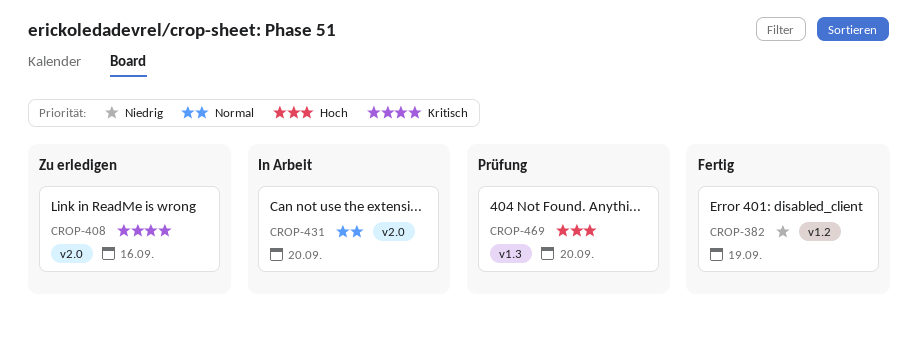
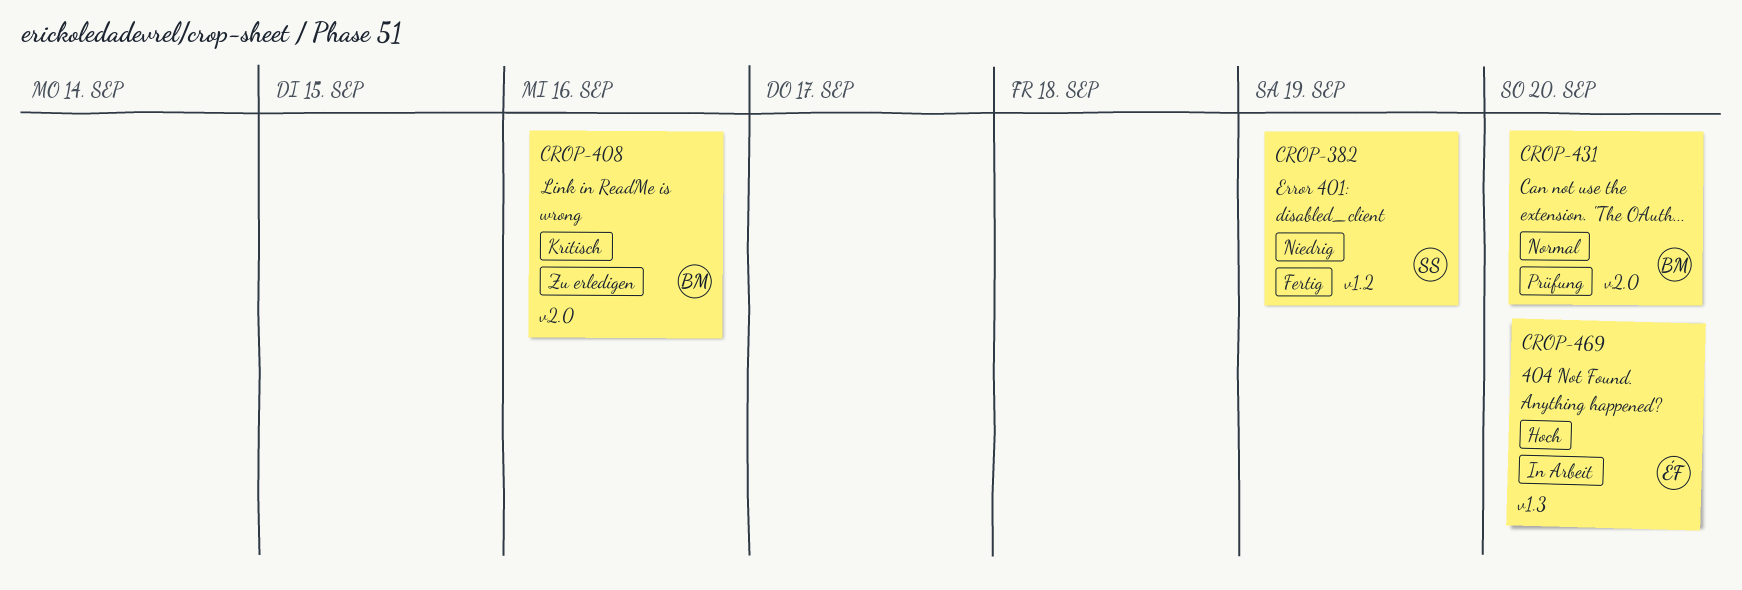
CROP-431, status: In Arbeit -> Prüfung
CROP-469, status: Prüfung -> In Arbeit

